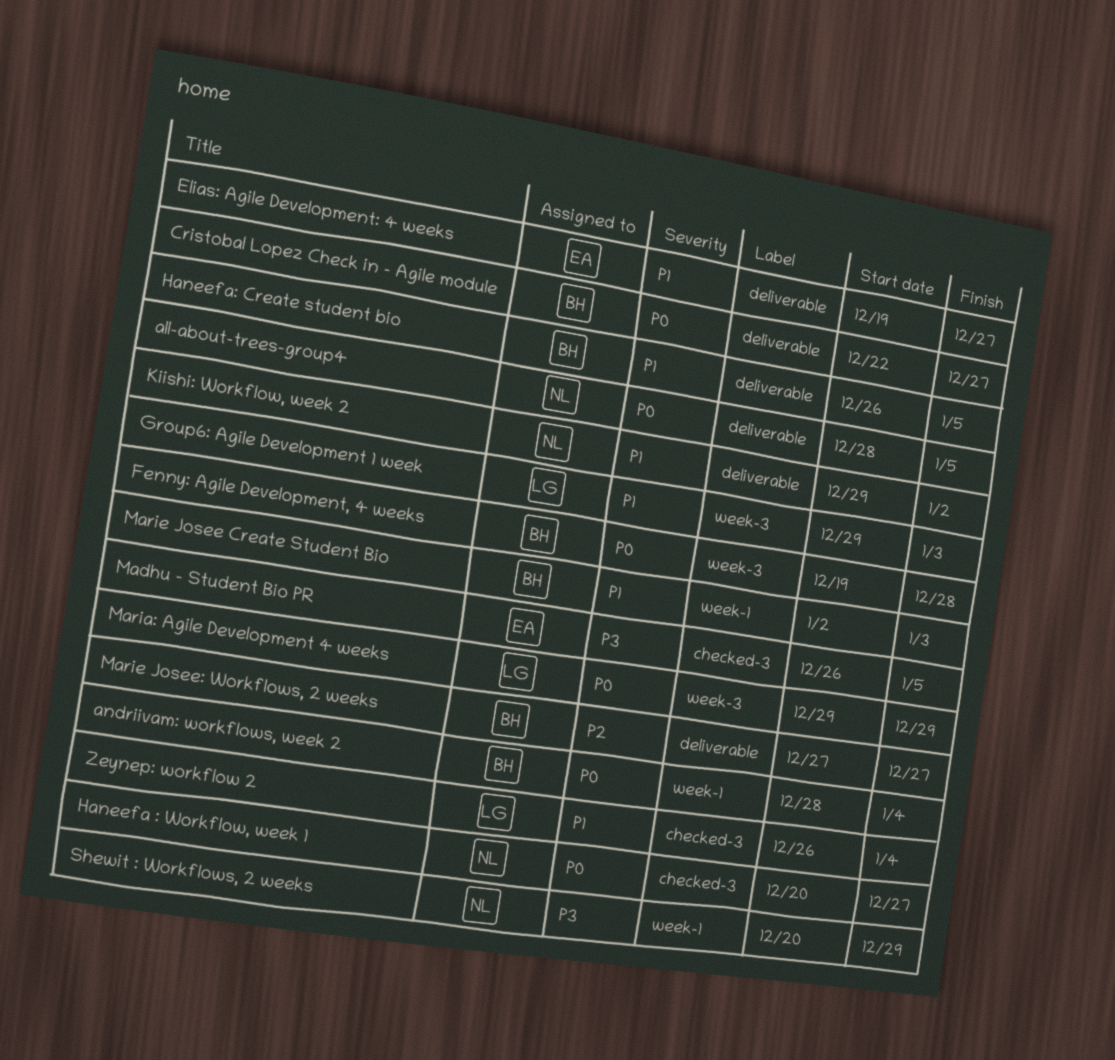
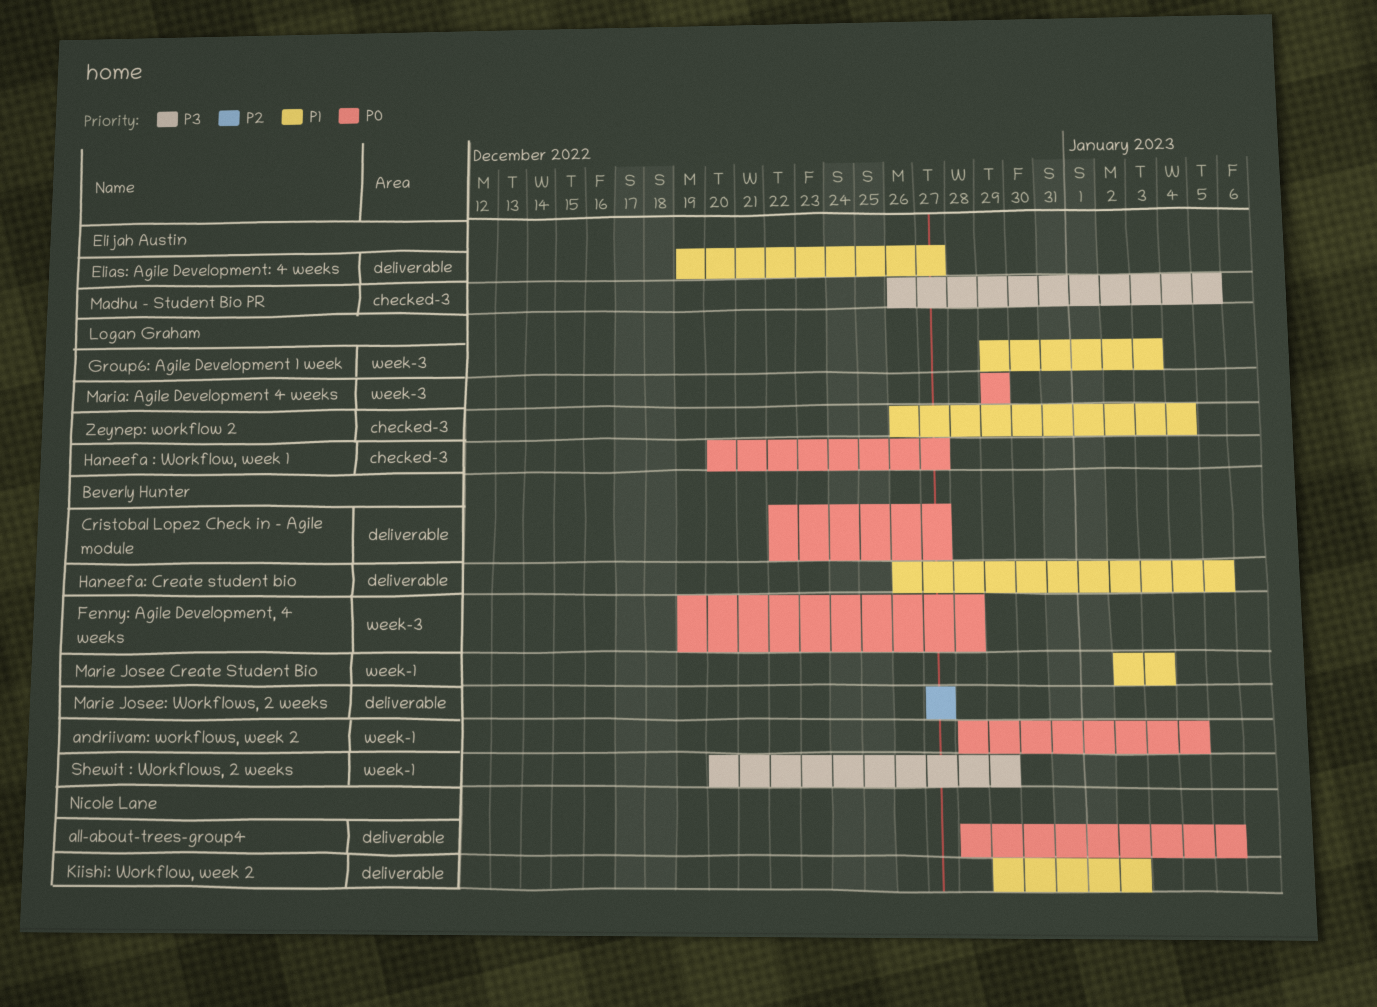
Haneefa : Workflow, week 1, owner: Nicole Lane -> Logan Graham
Shewit : Workflows, 2 weeks, owner: Nicole Lane -> Beverly Hunter

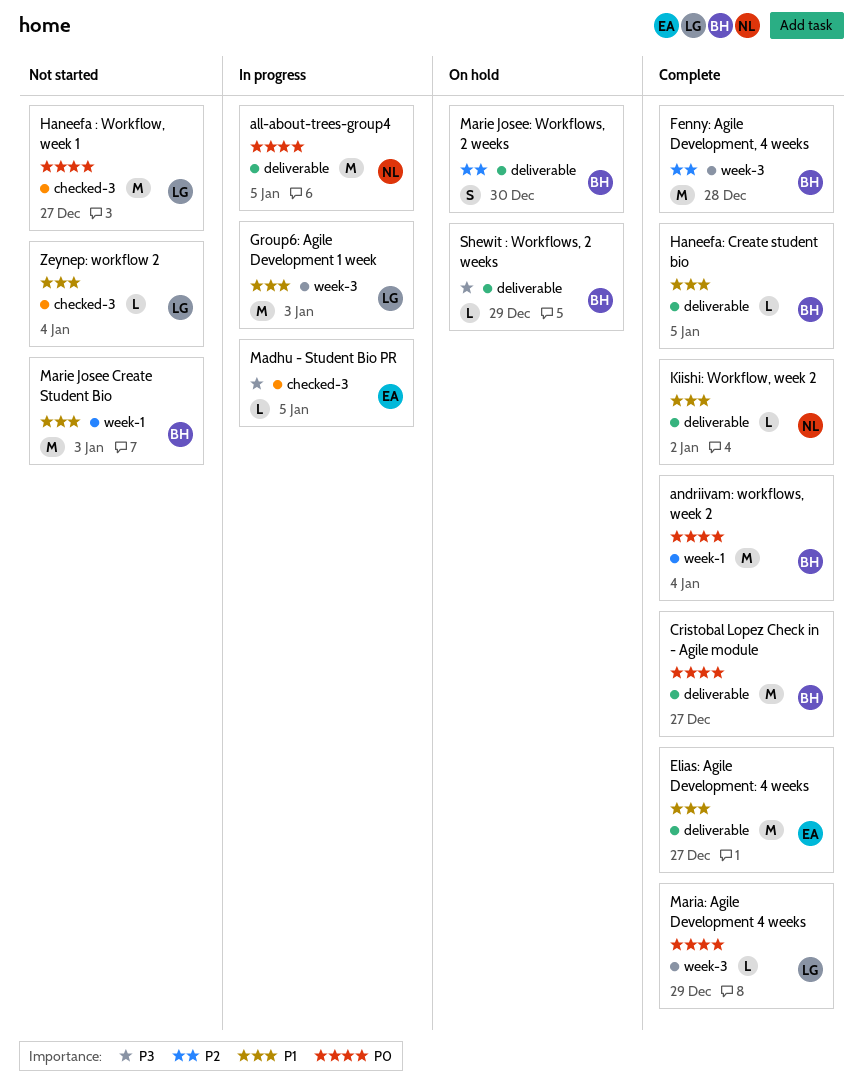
Fenny: Agile Development, 4 weeks, priority: P0 -> P2
Marie Josee: Workflows, 2 weeks, due: Dec 27 -> Dec 30
Shewit : Workflows, 2 weeks, label: week-1 -> deliverable

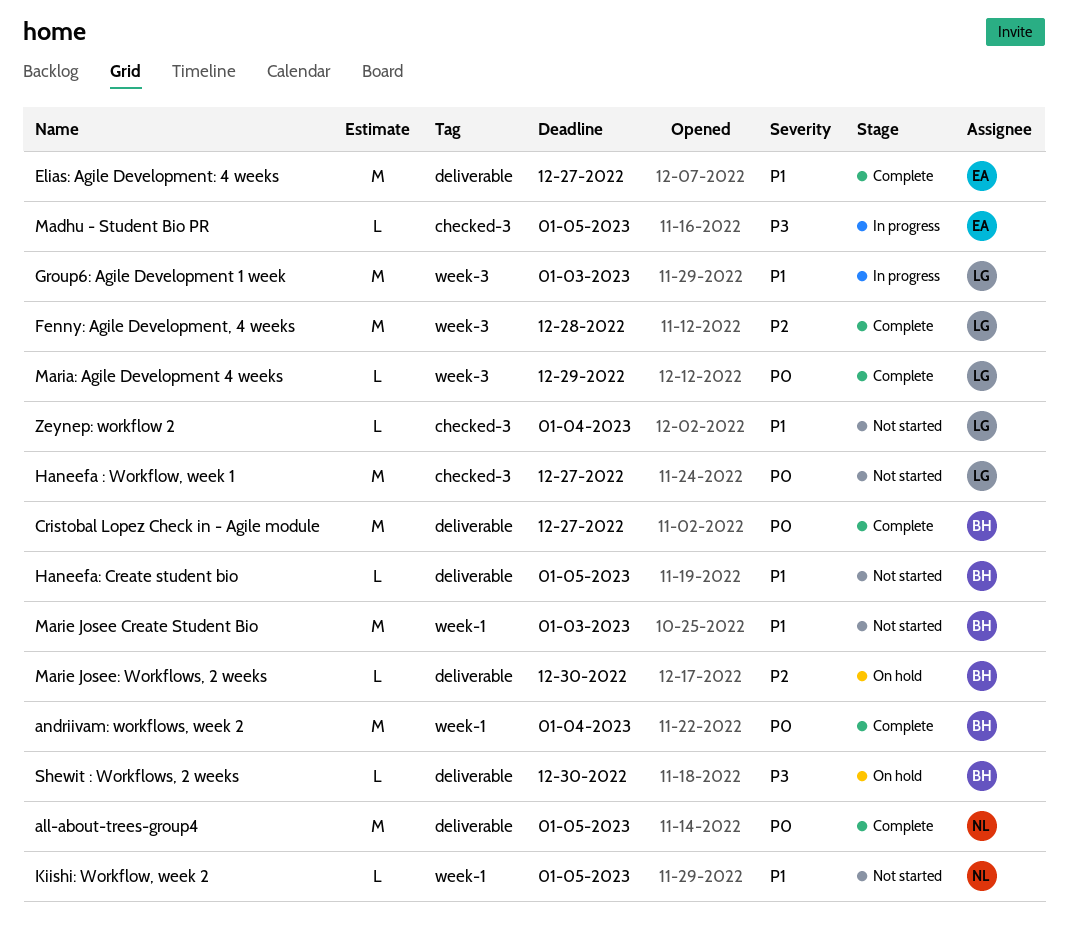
all-about-trees-group4, status: In progress -> Complete
Fenny: Agile Development, 4 weeks, owner: BH -> LG
Haneefa: Create student bio, status: Complete -> Not started
Kiishi: Workflow, week 2, status: Complete -> Not started
Kiishi: Workflow, week 2, label: deliverable -> week-1
Kiishi: Workflow, week 2, due: Jan 2 -> Jan 5
Marie Josee: Workflows, 2 weeks, estimate: S -> L
Shewit : Workflows, 2 weeks, due: Dec 29 -> Dec 30

